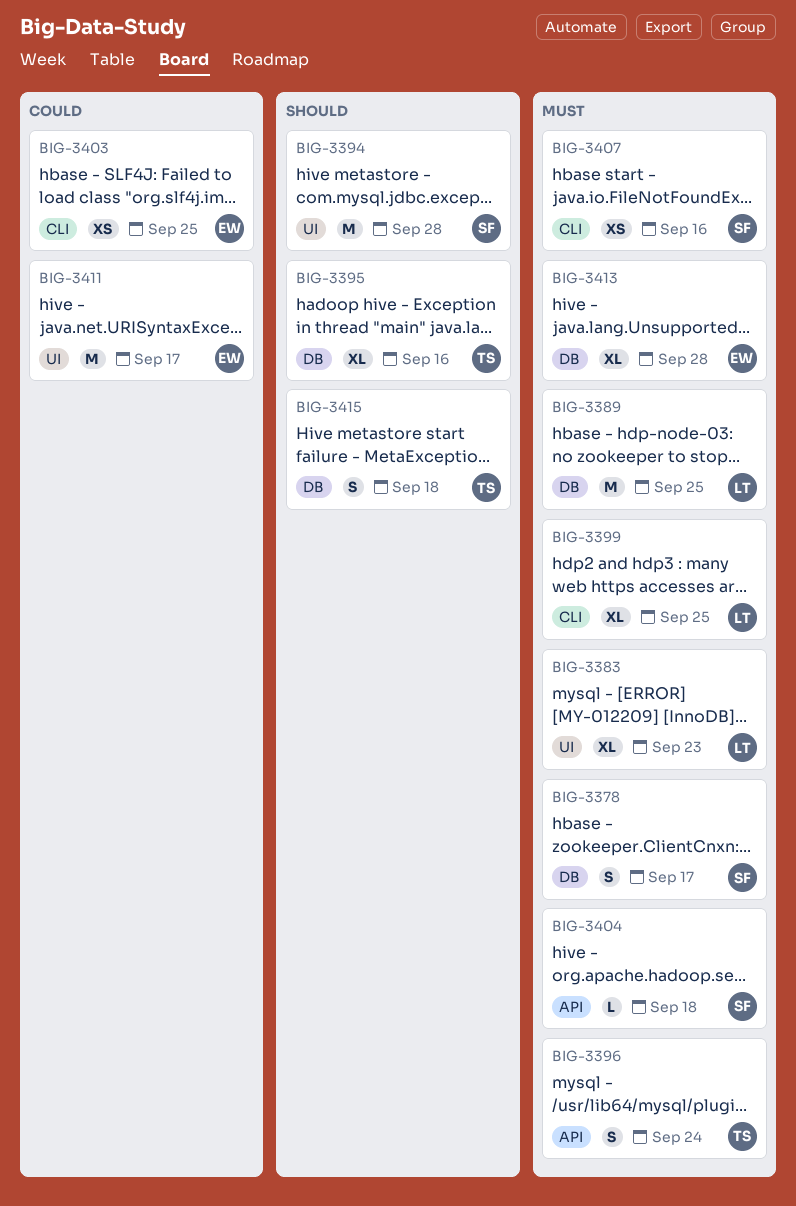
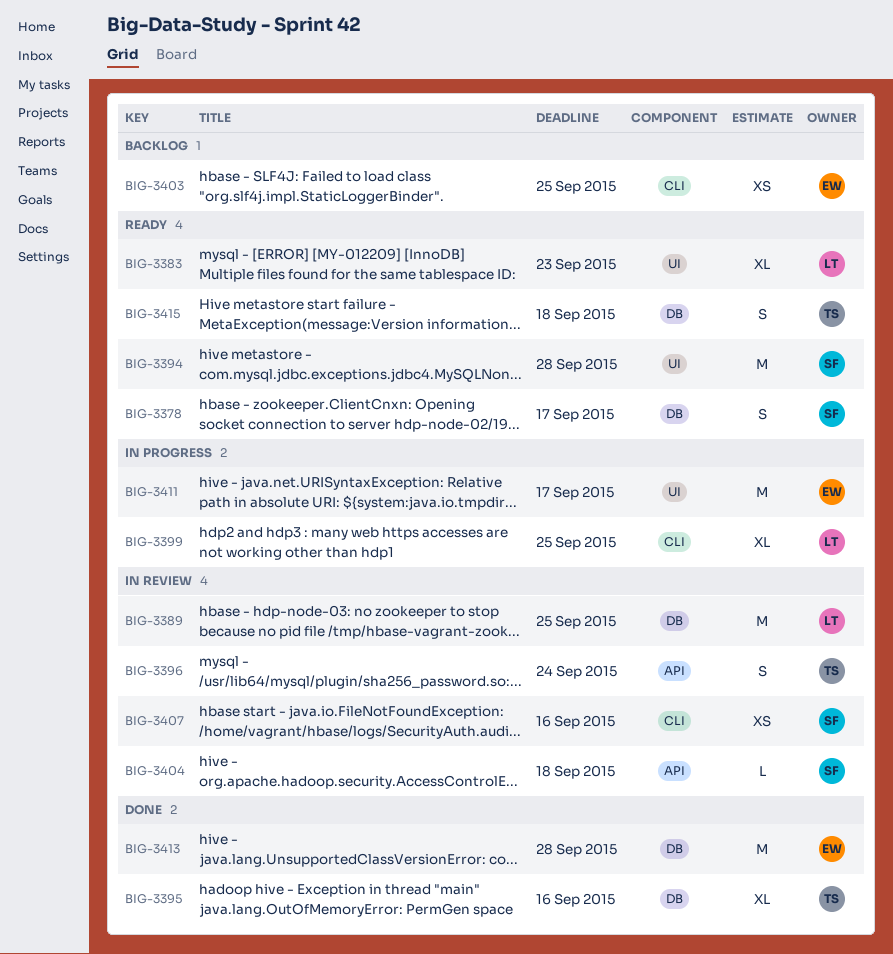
BIG-3413, estimate: XL -> M

